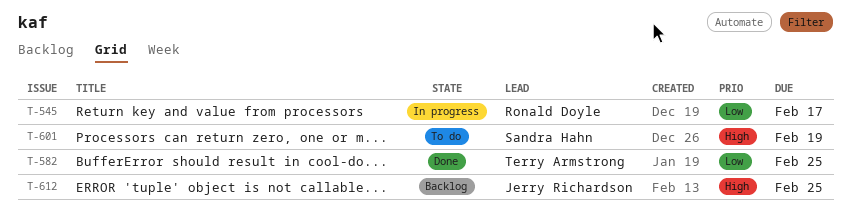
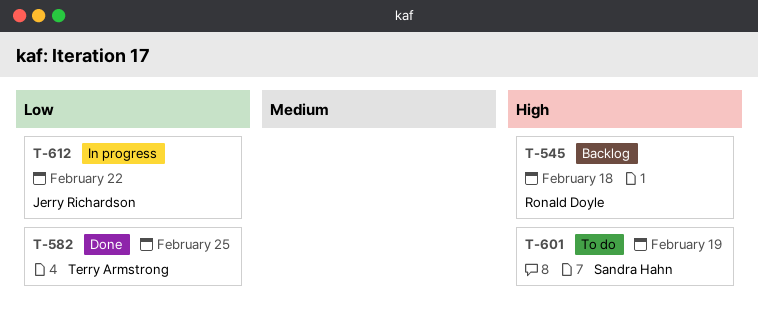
T-545, status: In progress -> Backlog
T-545, priority: Low -> High
T-545, due: Feb 17 -> Feb 18
T-612, status: Backlog -> In progress
T-612, priority: High -> Low
T-612, due: Feb 25 -> Feb 22

